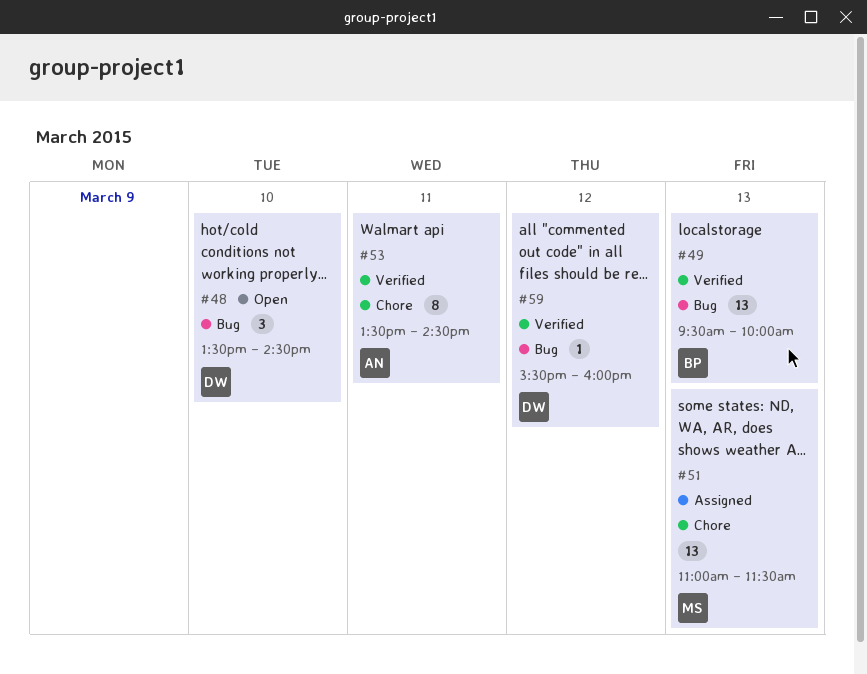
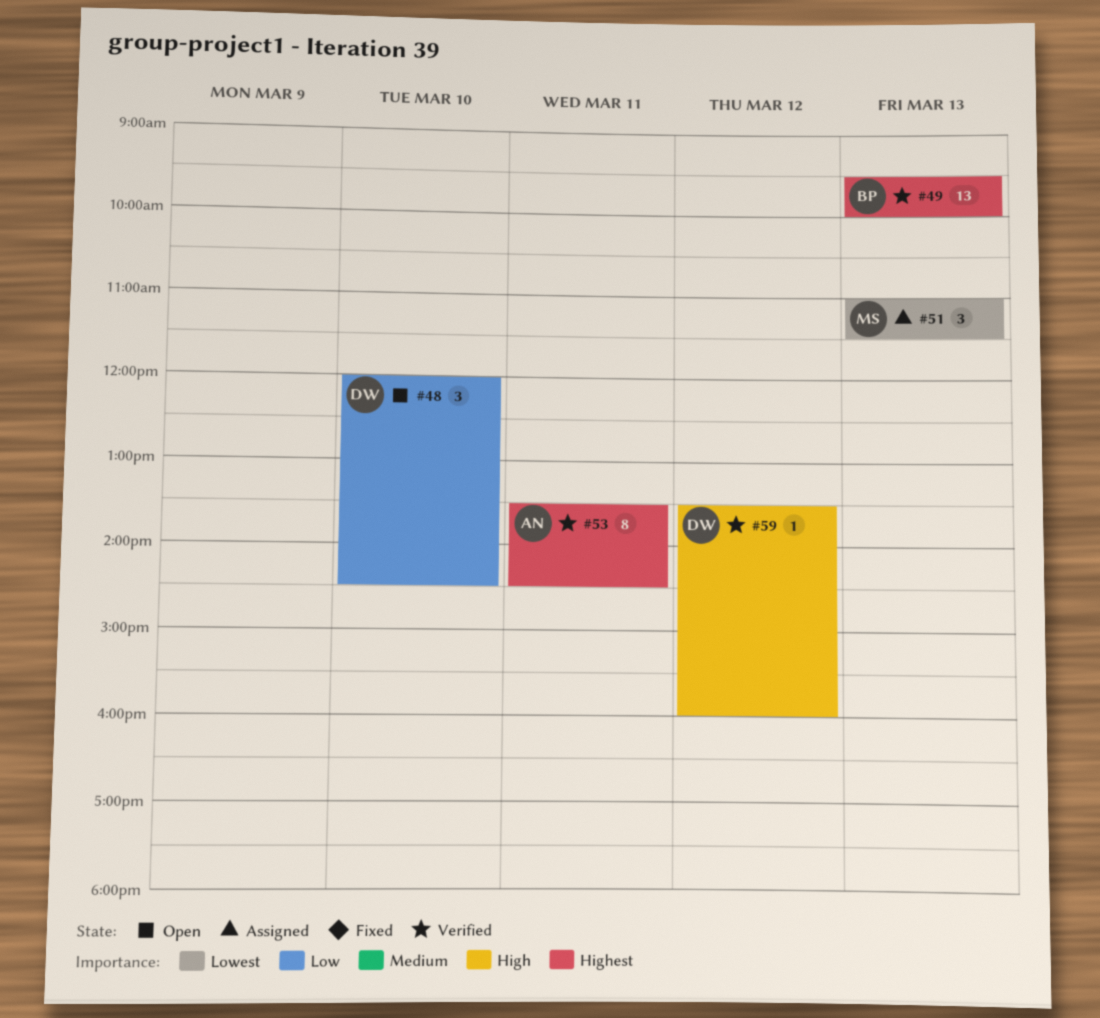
#48, begins: 13:30 -> 12:00
#51, estimate: 13 -> 3
#59, begins: 15:30 -> 13:30

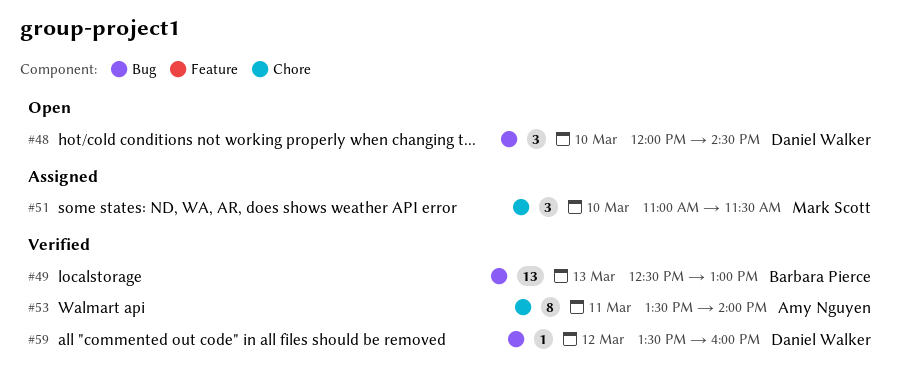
#49, begins: 09:30 -> 12:30
#49, ends: 10:00 -> 13:00
#51, day: Mar 13 -> Mar 10
#53, ends: 14:30 -> 14:00

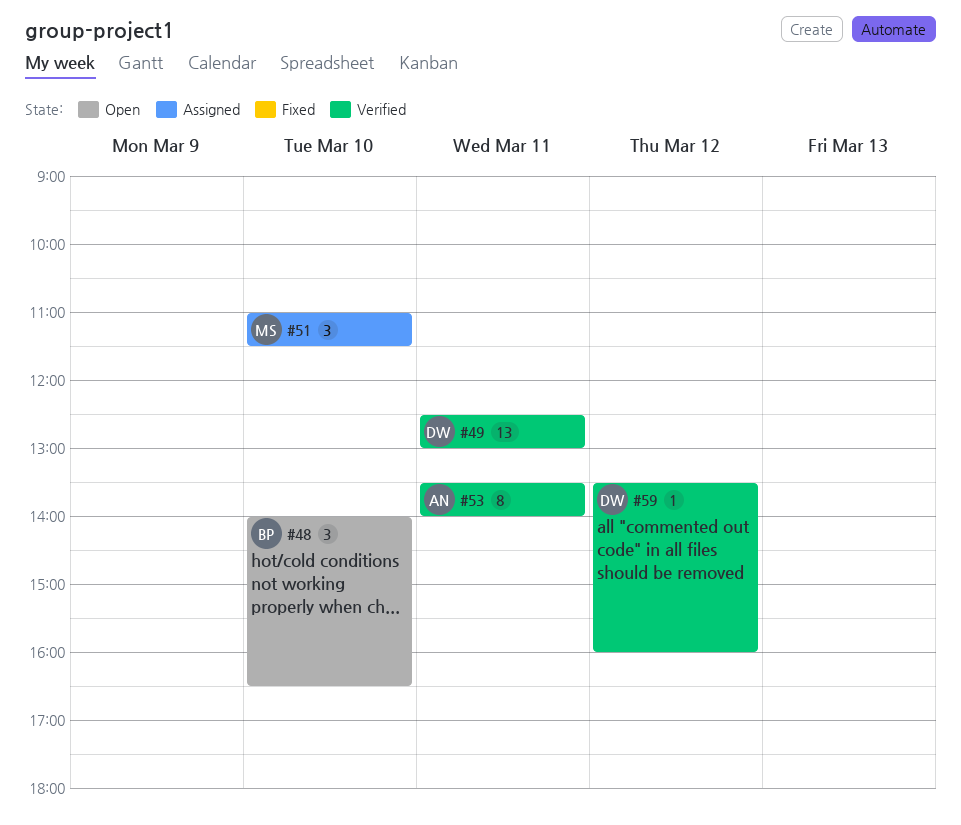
#48, owner: Daniel Walker -> Barbara Pierce
#48, begins: 12:00 -> 14:00
#48, ends: 14:30 -> 16:30
#49, owner: Barbara Pierce -> Daniel Walker
#49, day: Mar 13 -> Mar 11

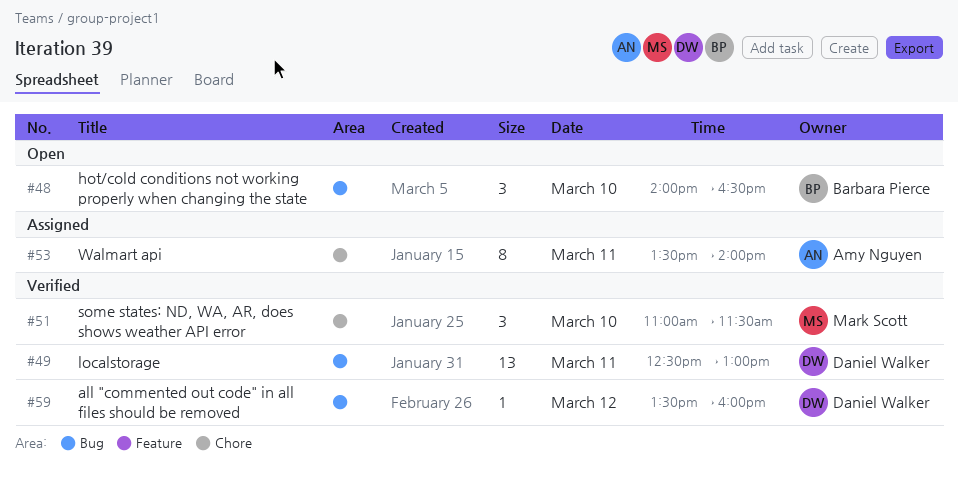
#51, status: Assigned -> Verified
#53, status: Verified -> Assigned

